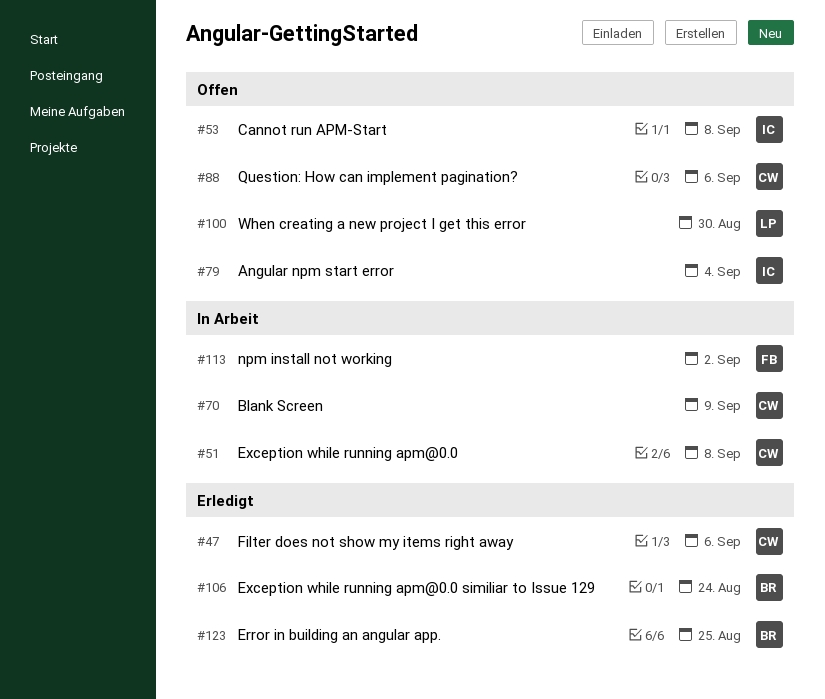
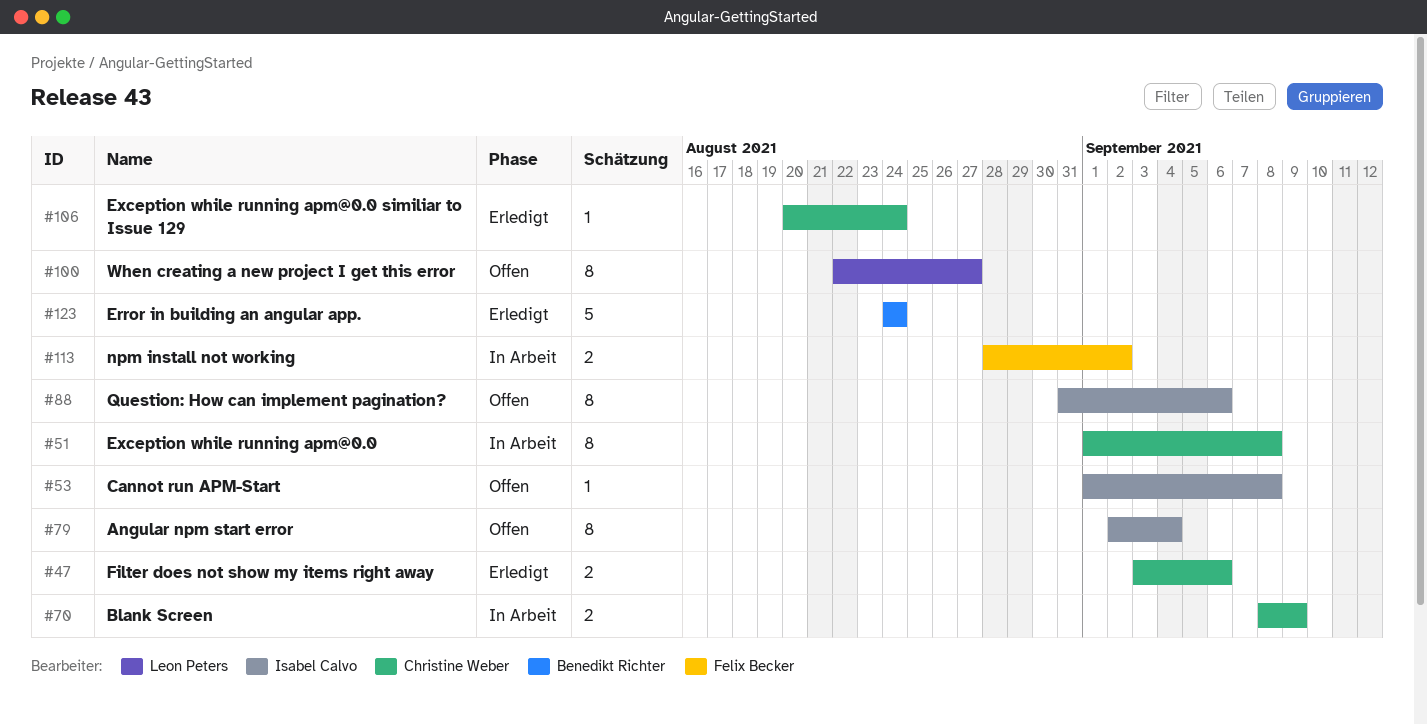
#88, owner: Christine Weber -> Isabel Calvo
#100, due: Aug 30 -> Aug 27
#106, owner: Benedikt Richter -> Christine Weber
#123, due: Aug 25 -> Aug 24

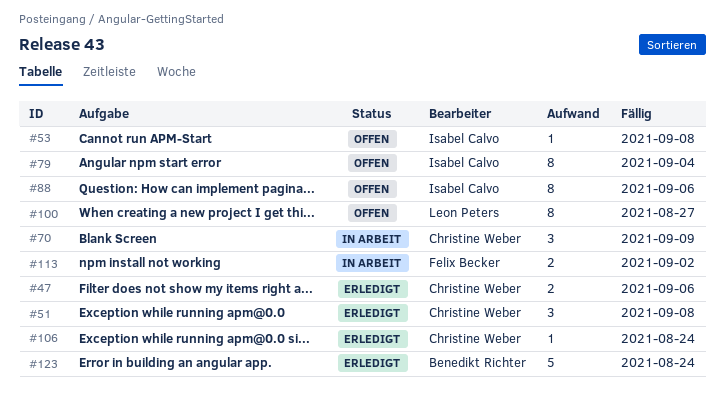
#51, status: In Arbeit -> Erledigt
#51, estimate: 8 -> 3
#70, estimate: 2 -> 3

